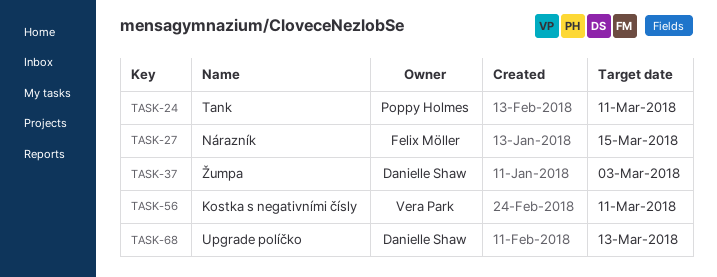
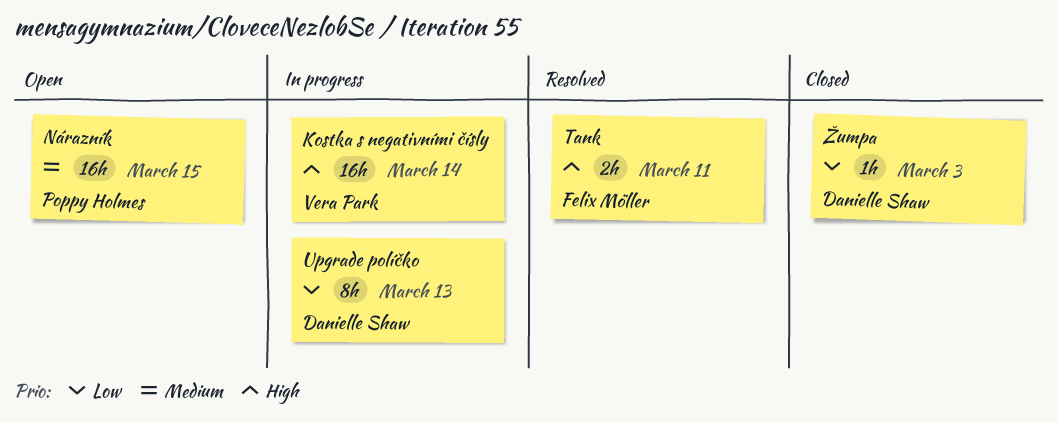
Kostka s negativními čísly, due: Mar 11 -> Mar 14
Nárazník, owner: Felix Möller -> Poppy Holmes
Tank, owner: Poppy Holmes -> Felix Möller

